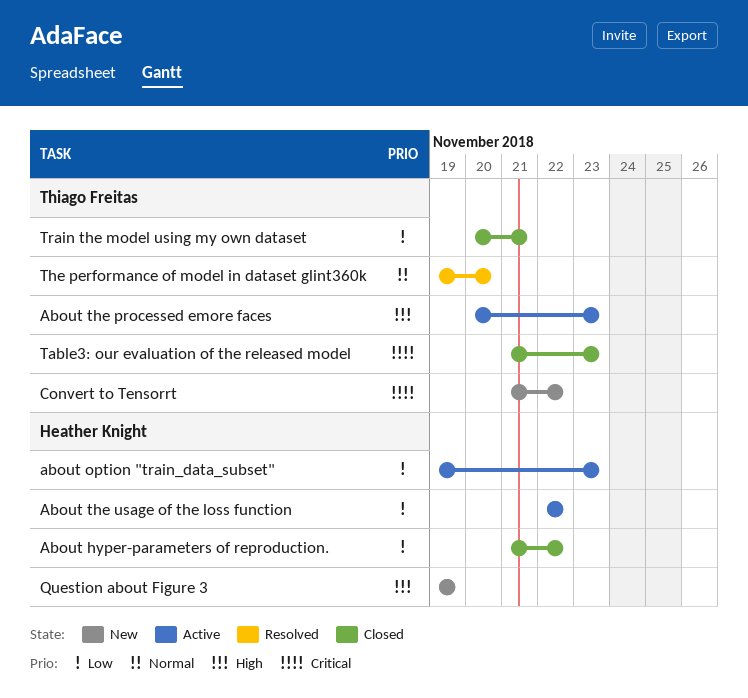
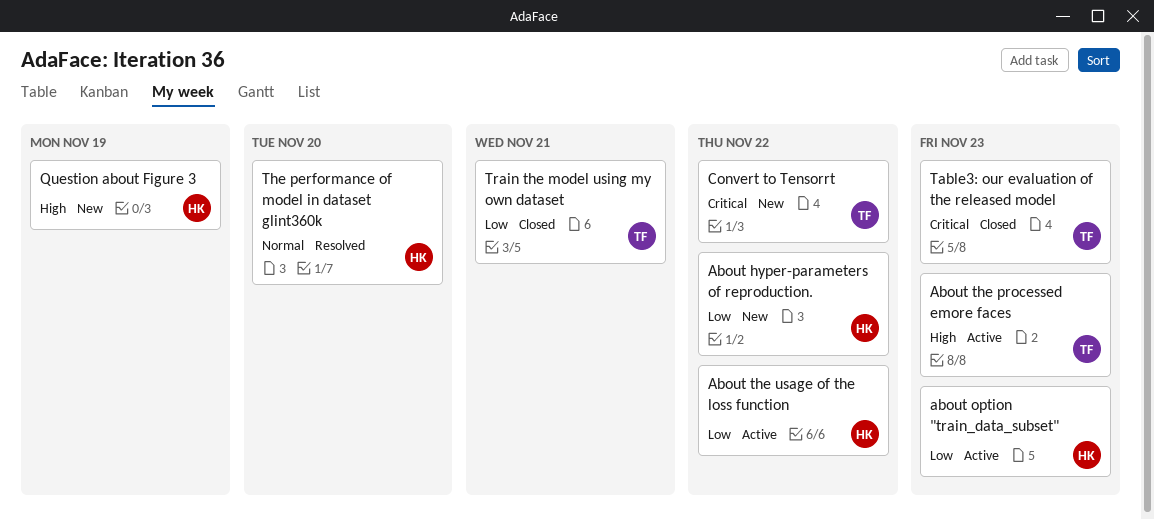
About hyper-parameters of reproduction., status: Closed -> New
The performance of model in dataset glint360k, owner: Thiago Freitas -> Heather Knight

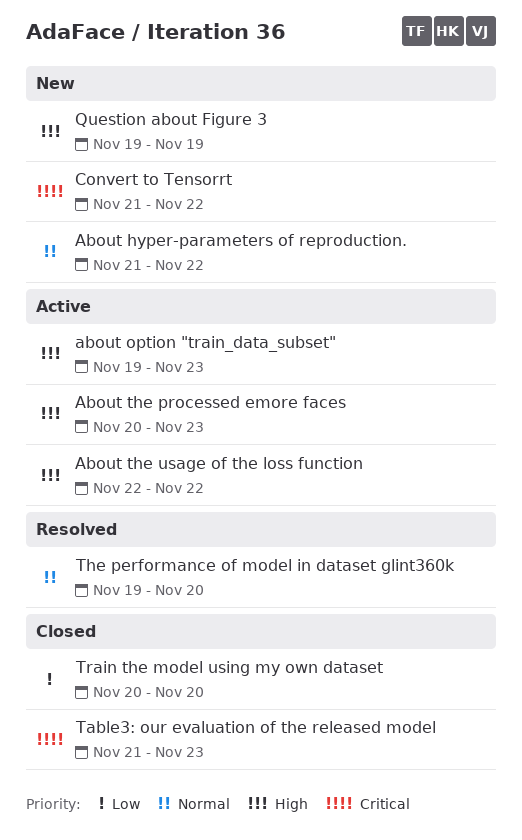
About hyper-parameters of reproduction., priority: Low -> Normal
about option "train_data_subset", priority: Low -> High
About the usage of the loss function, priority: Low -> High
Train the model using my own dataset, due: Nov 21 -> Nov 20

